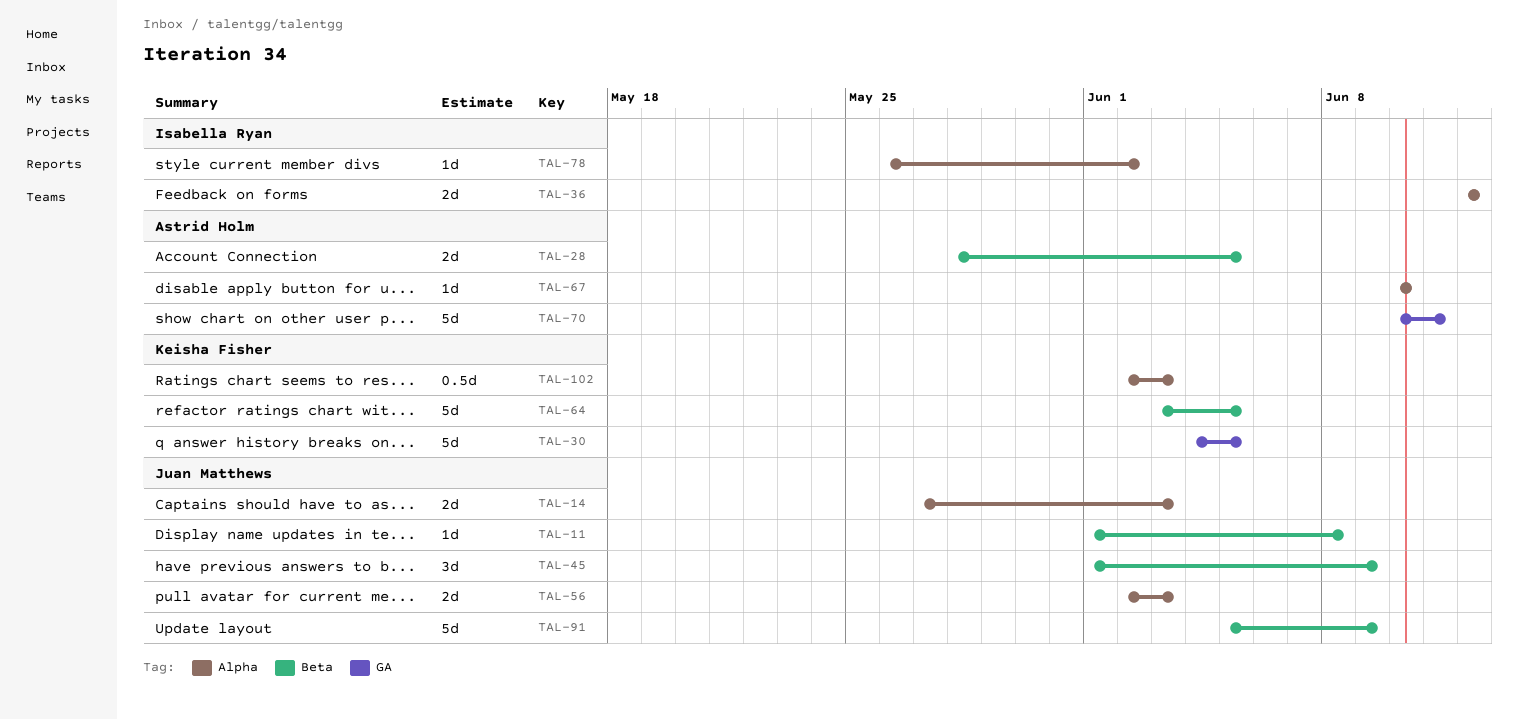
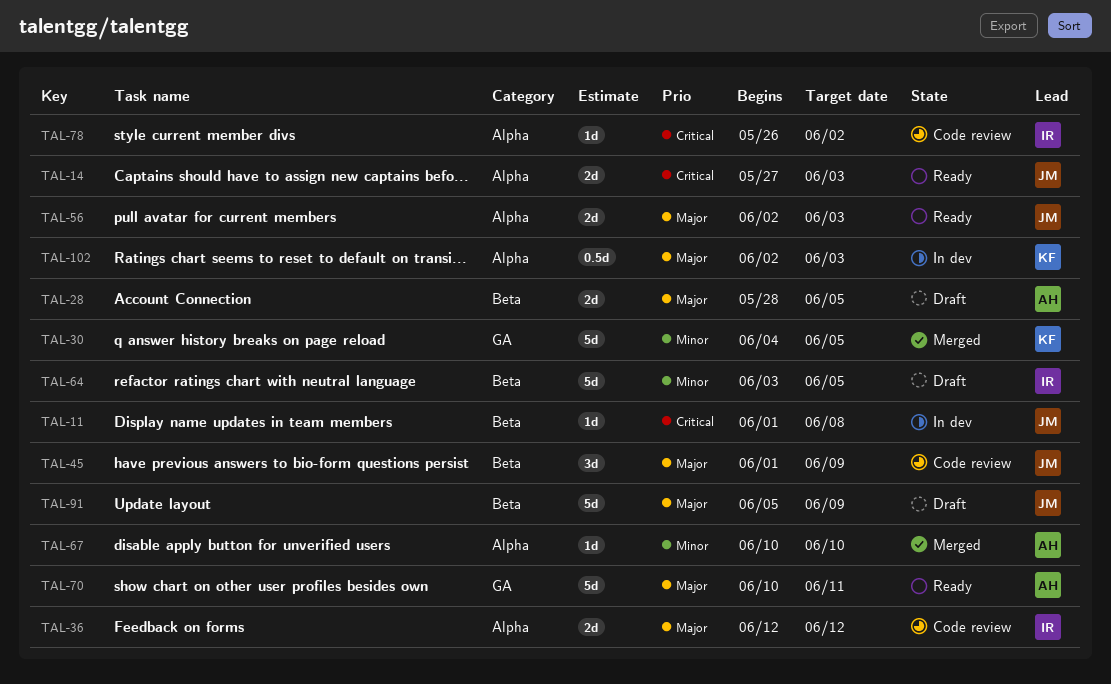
TAL-64, owner: Keisha Fisher -> Isabella Ryan

